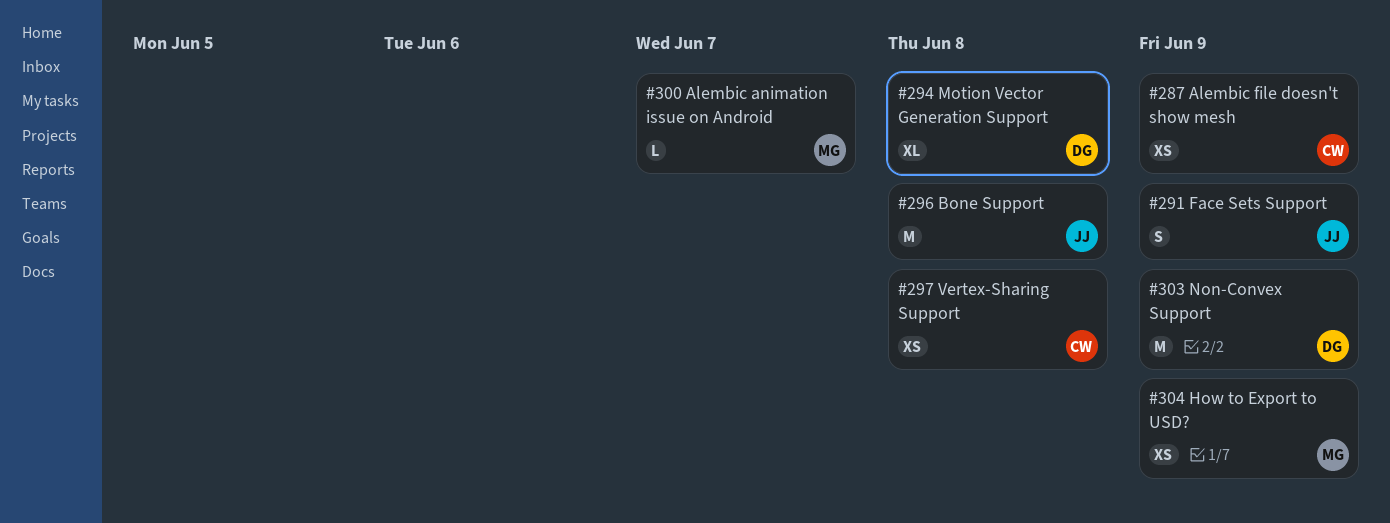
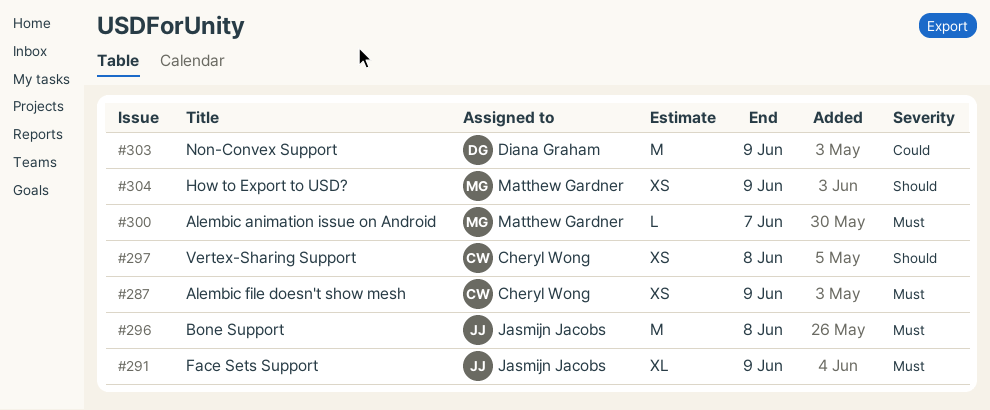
#291, estimate: S -> XL
#294: present -> none

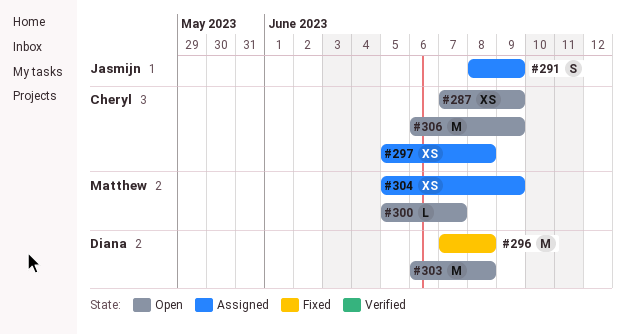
#291, estimate: XL -> S
#296, owner: Jasmijn Jacobs -> Diana Graham
#303, due: Jun 9 -> Jun 8
#306: none -> present

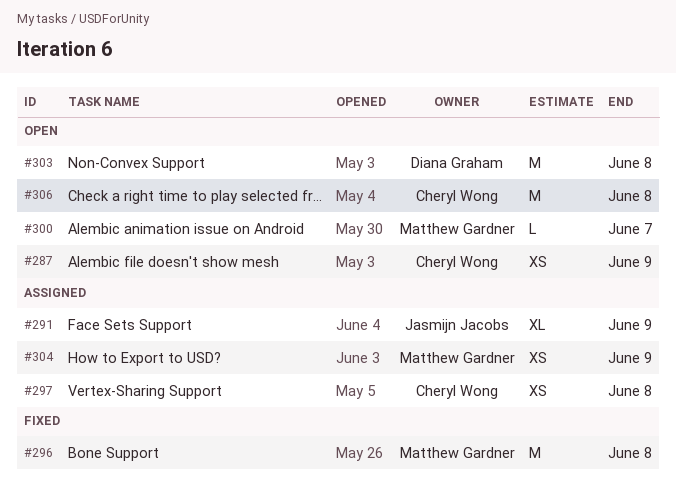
#291, estimate: S -> XL
#296, owner: Diana Graham -> Matthew Gardner
#306, due: Jun 9 -> Jun 8

